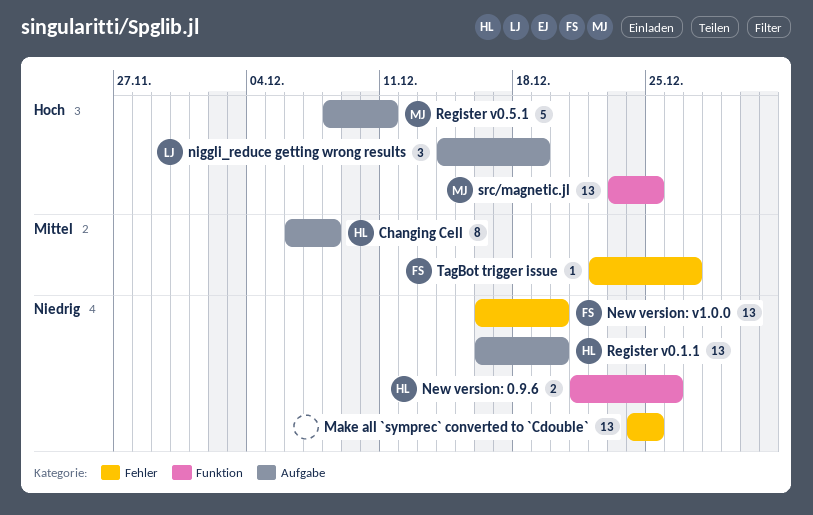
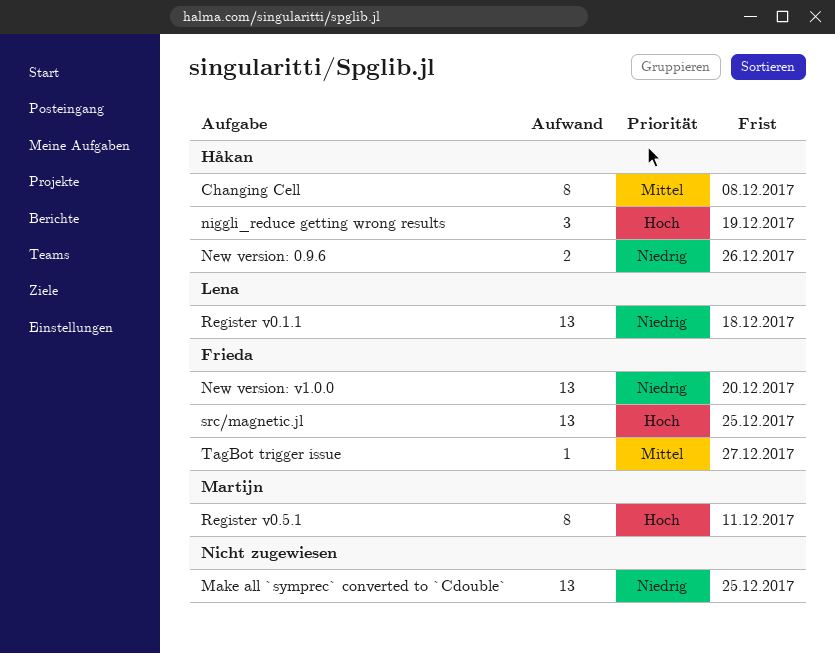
niggli_reduce getting wrong results, owner: Lena -> Håkan
Register v0.1.1, owner: Håkan -> Lena
Register v0.1.1, due: Dec 20 -> Dec 18
Register v0.5.1, estimate: 5 -> 8
src/magnetic.jl, owner: Martijn -> Frieda

